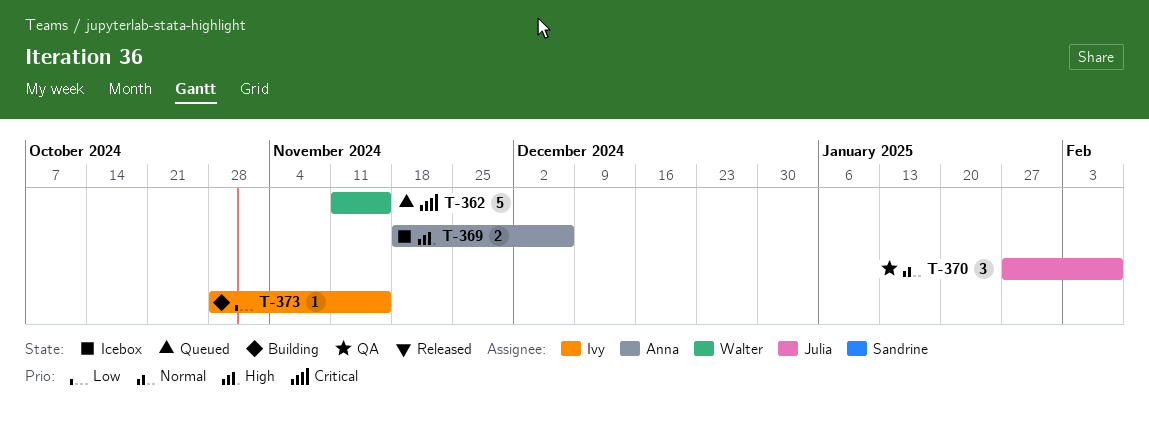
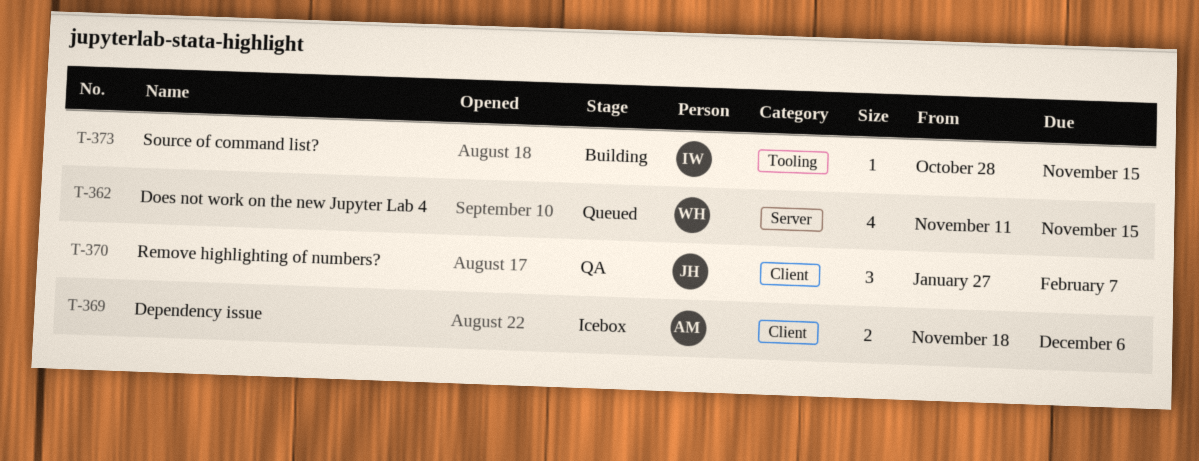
T-362, estimate: 5 -> 4

